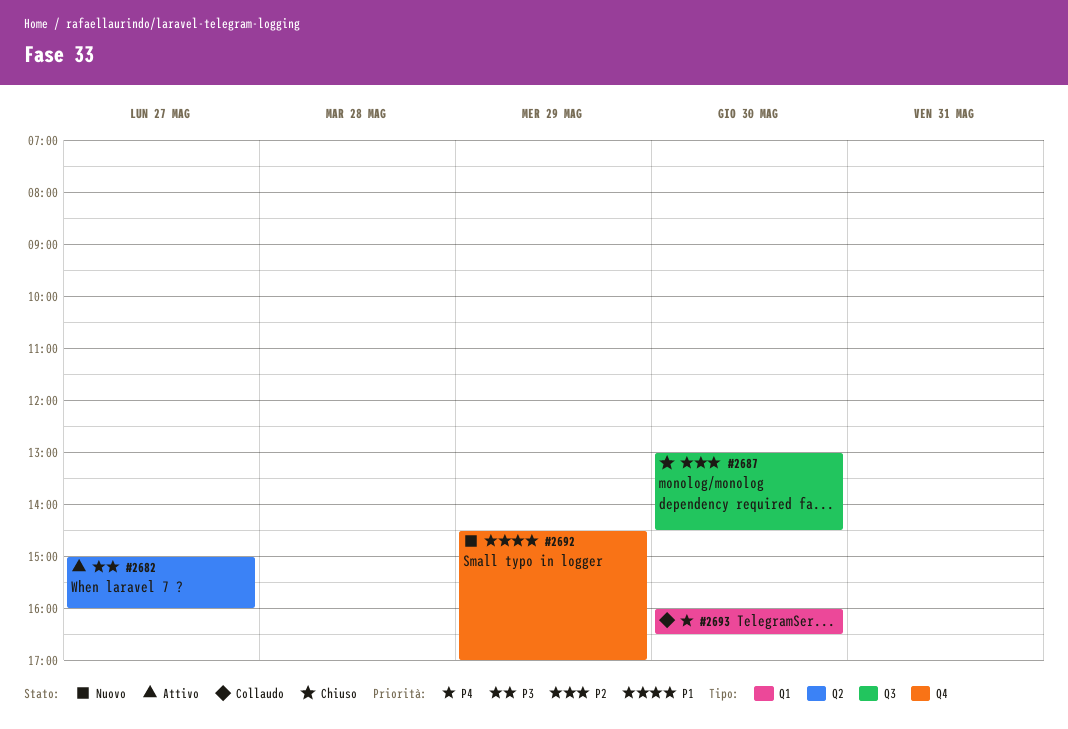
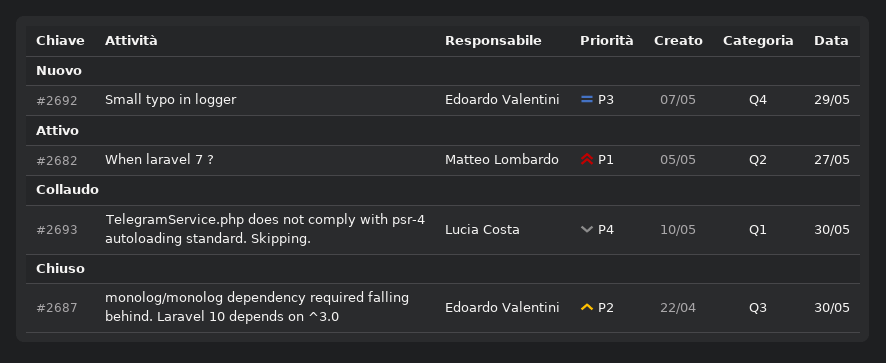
#2682, priority: P3 -> P1
#2692, priority: P1 -> P3

